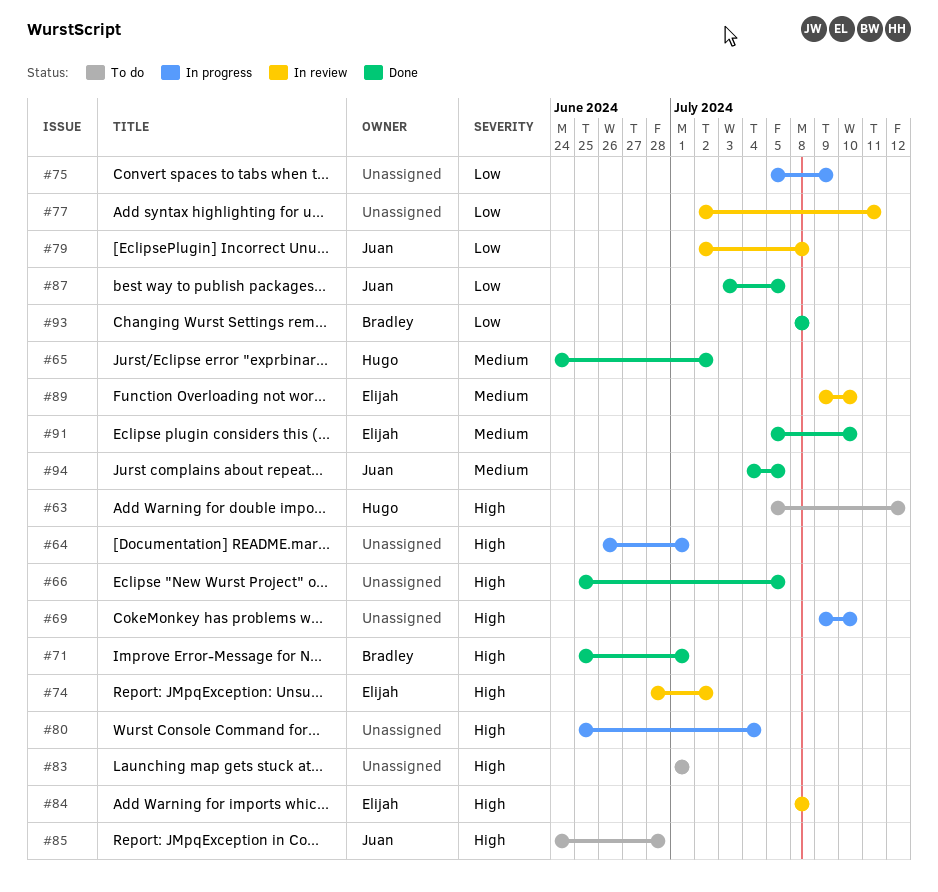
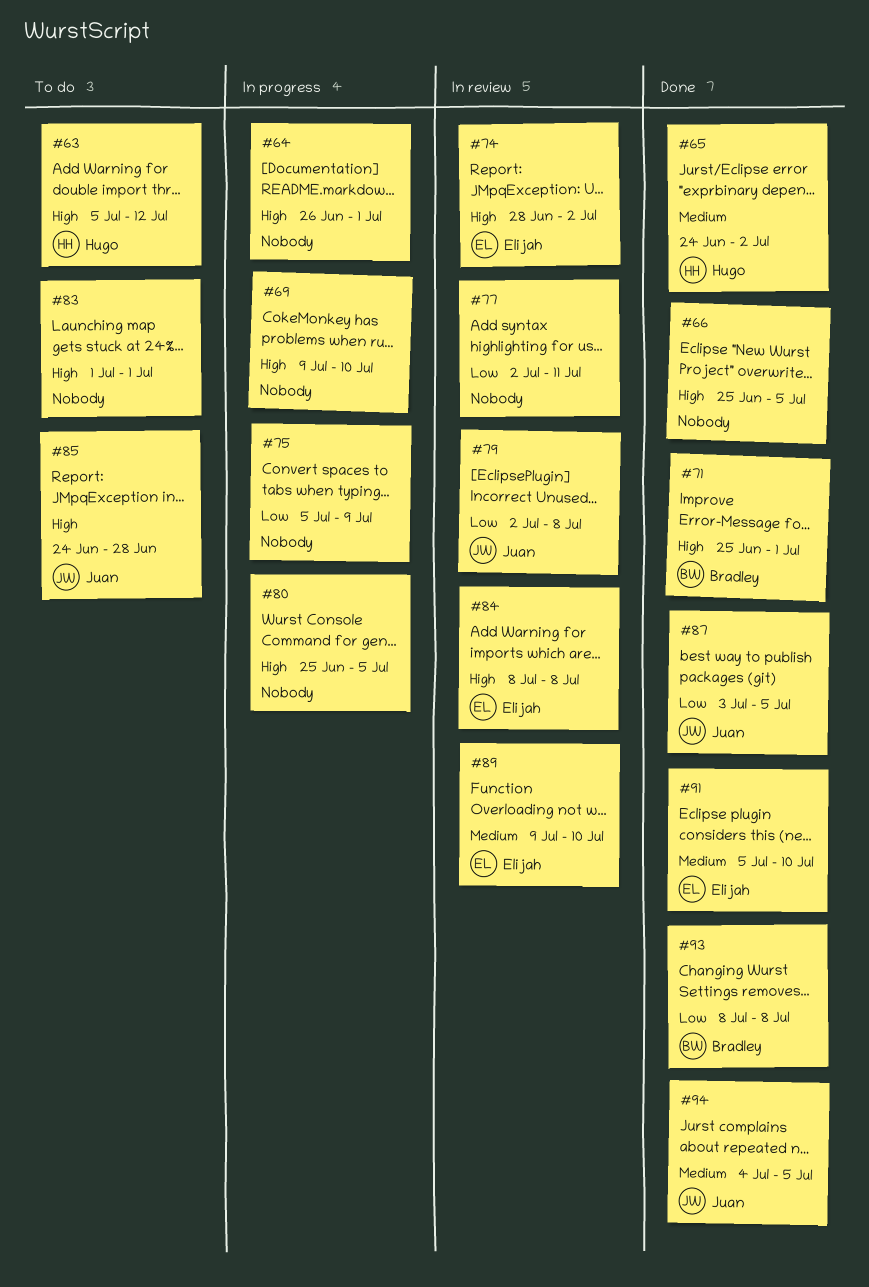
#80, due: Jul 4 -> Jul 5

